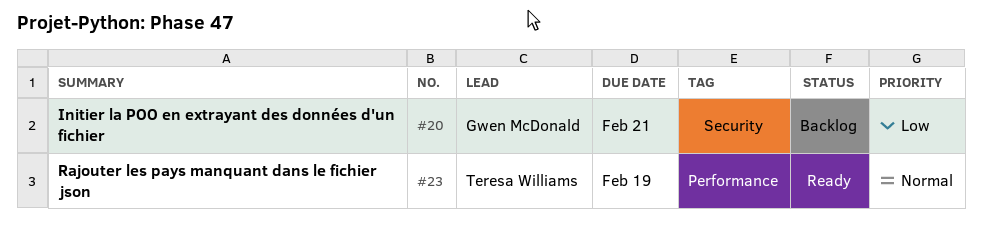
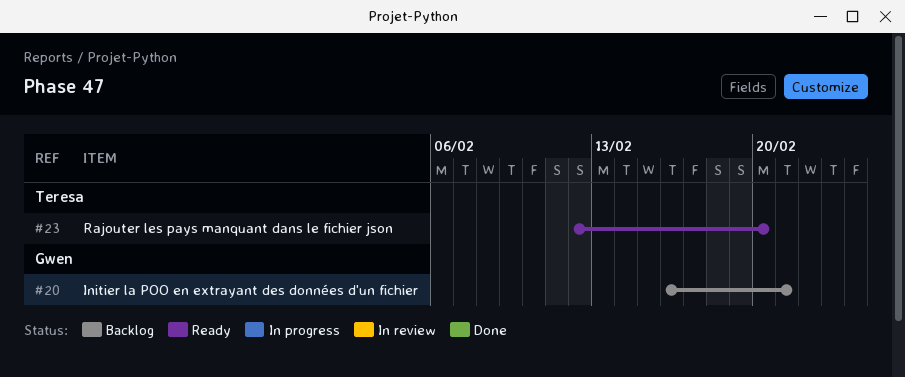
#23, due: Feb 19 -> Feb 20

